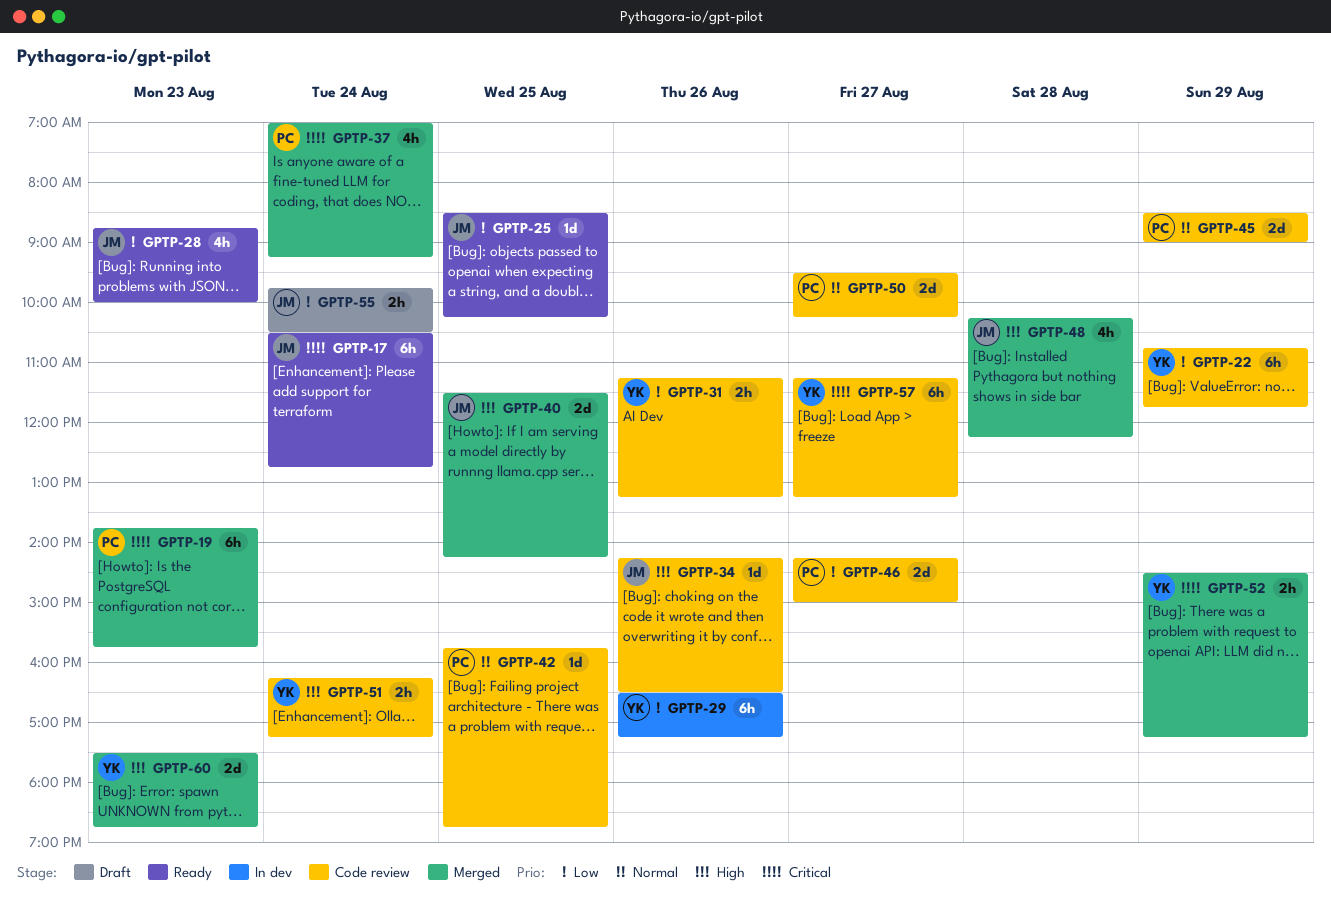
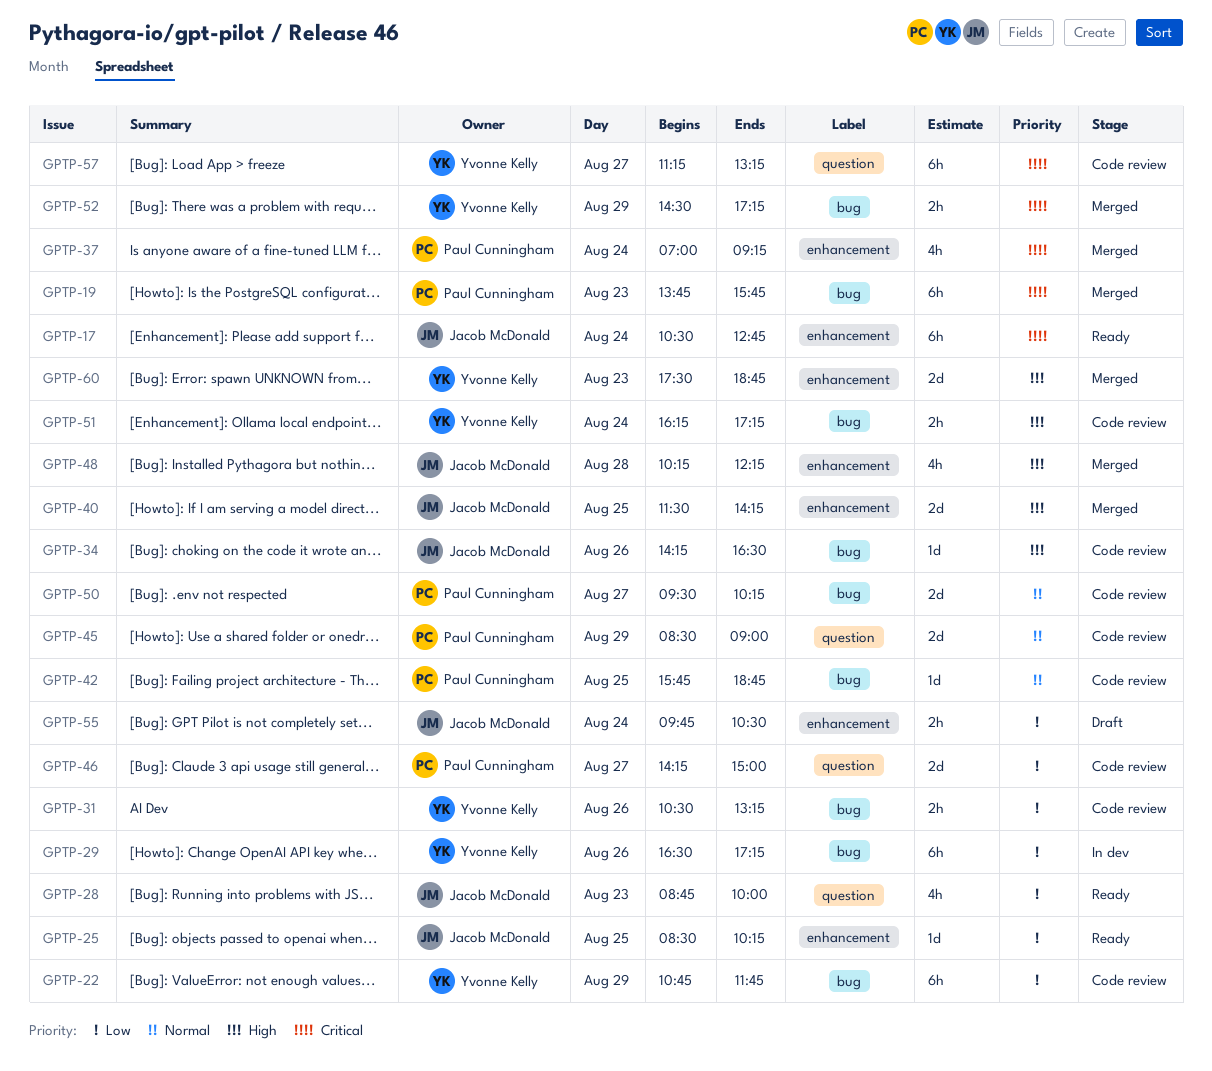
GPTP-31, begins: 11:15 -> 10:30

